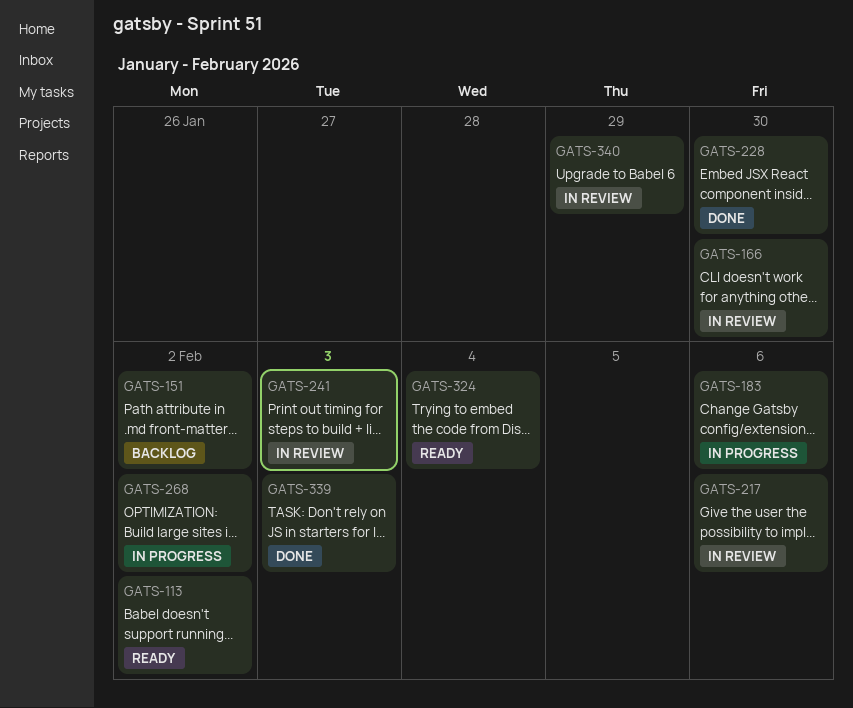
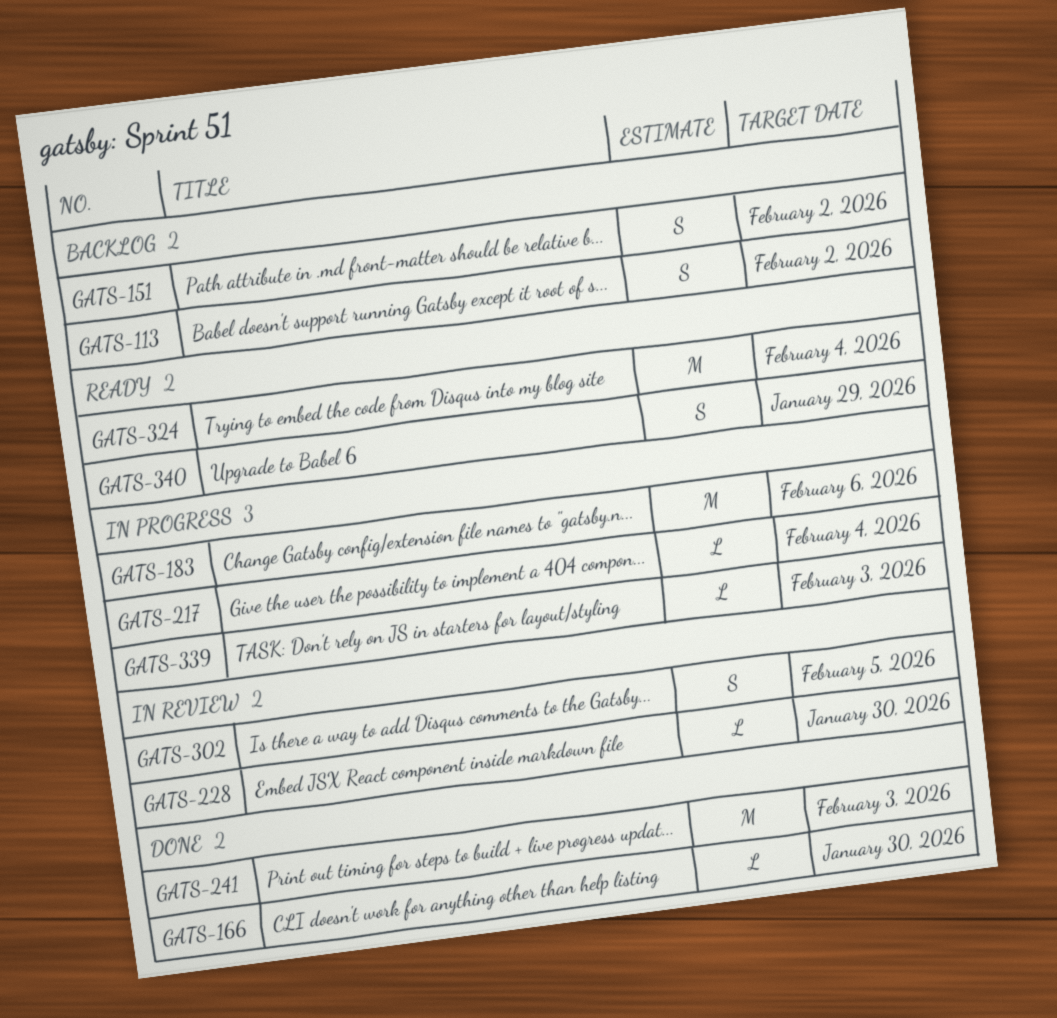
GATS-113, status: Ready -> Backlog
GATS-166, status: In review -> Done
GATS-217, status: In review -> In progress
GATS-217, due: Feb 6 -> Feb 4
GATS-228, status: Done -> In review
GATS-241, status: In review -> Done
GATS-268: present -> none
GATS-302: none -> present
GATS-339, status: Done -> In progress
GATS-340, status: In review -> Ready

